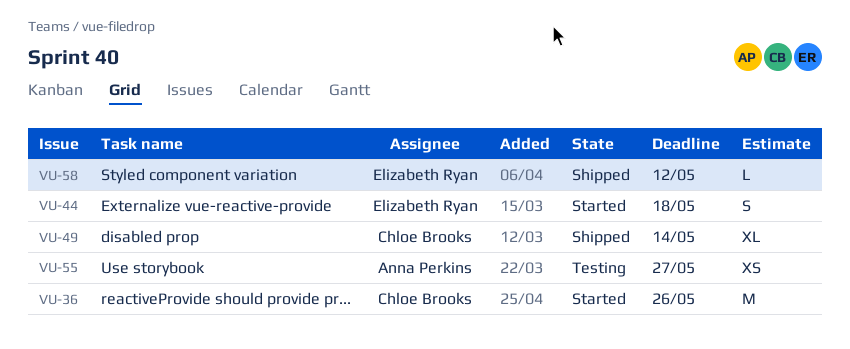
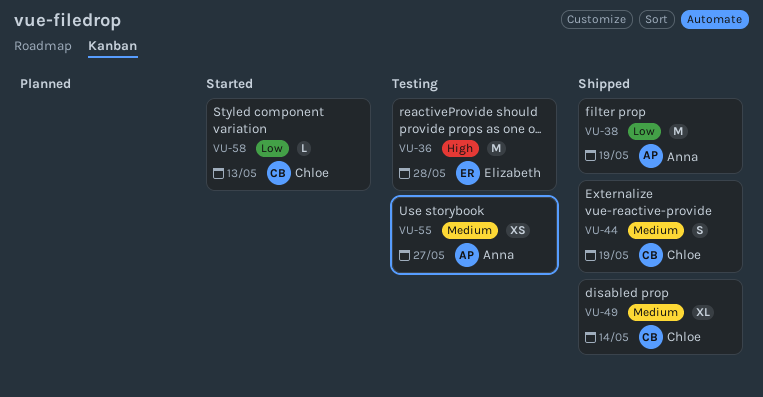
VU-36, status: Started -> Testing
VU-36, owner: Chloe Brooks -> Elizabeth Ryan
VU-36, due: May 26 -> May 28
VU-38: none -> present
VU-44, status: Started -> Shipped
VU-44, owner: Elizabeth Ryan -> Chloe Brooks
VU-44, due: May 18 -> May 19
VU-58, status: Shipped -> Started
VU-58, owner: Elizabeth Ryan -> Chloe Brooks
VU-58, due: May 12 -> May 13

